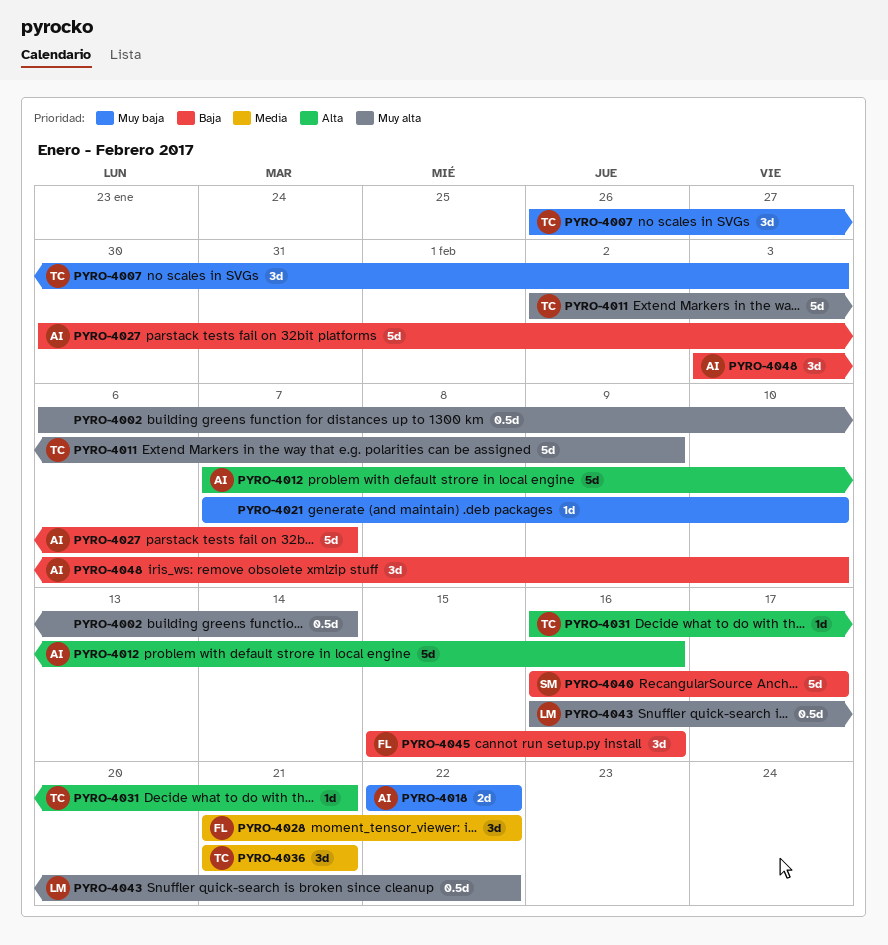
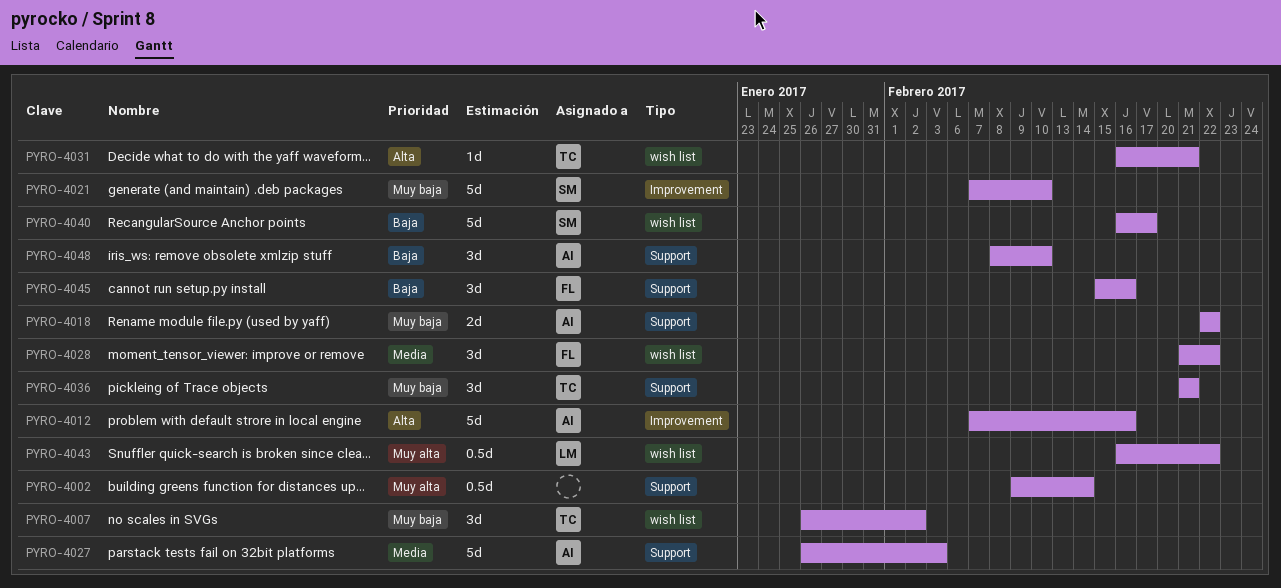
PYRO-4002, start: Feb 6 -> Feb 9
PYRO-4007, due: Feb 3 -> Feb 2
PYRO-4011: present -> none
PYRO-4021, owner: none -> SM
PYRO-4021, estimate: 1d -> 5d
PYRO-4027, priority: Baja -> Media
PYRO-4027, start: Jan 30 -> Jan 26
PYRO-4027, due: Feb 7 -> Feb 3
PYRO-4036, priority: Media -> Muy baja
PYRO-4048, start: Feb 3 -> Feb 8

